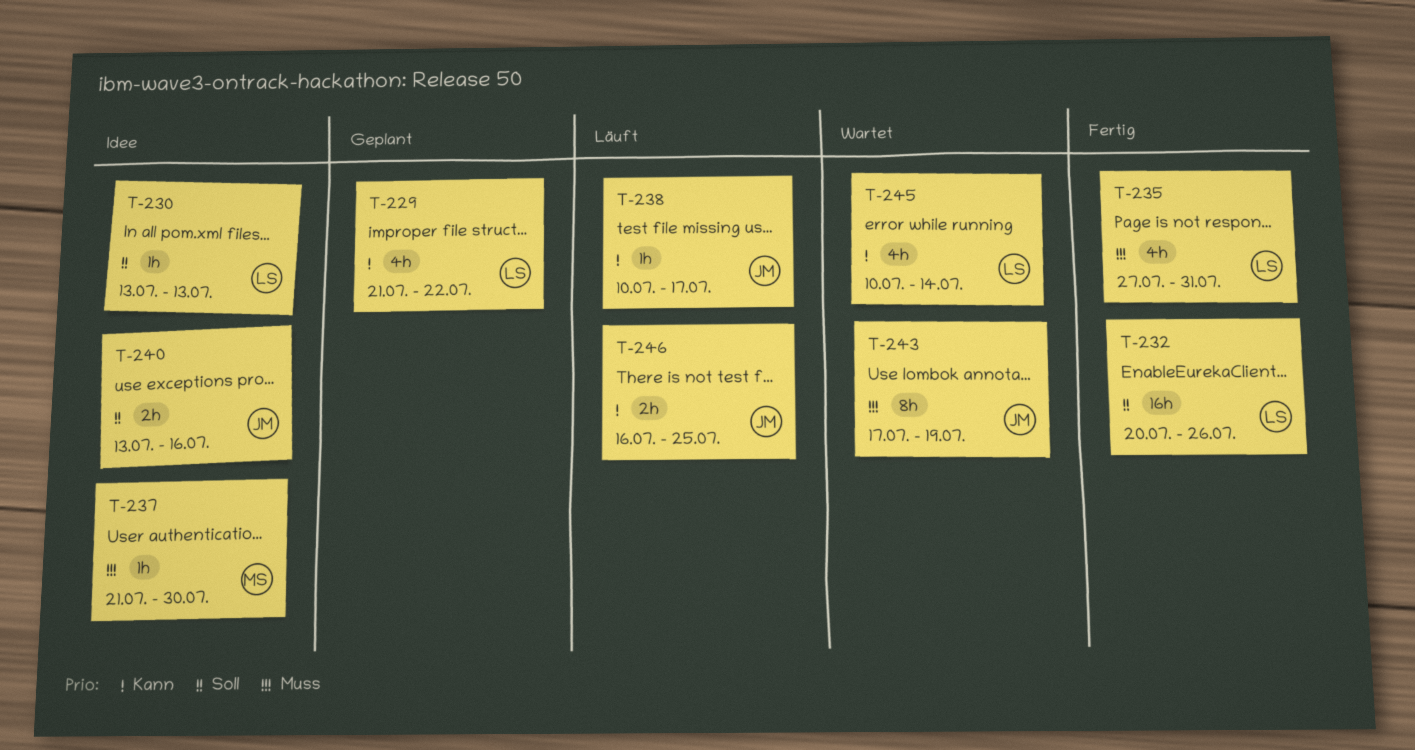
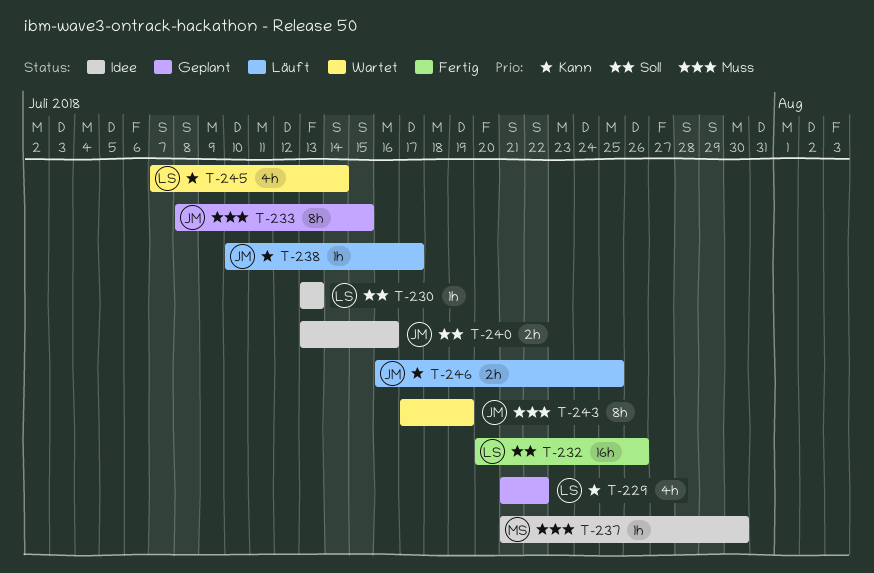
T-233: none -> present
T-235: present -> none
T-245, start: Jul 10 -> Jul 7

